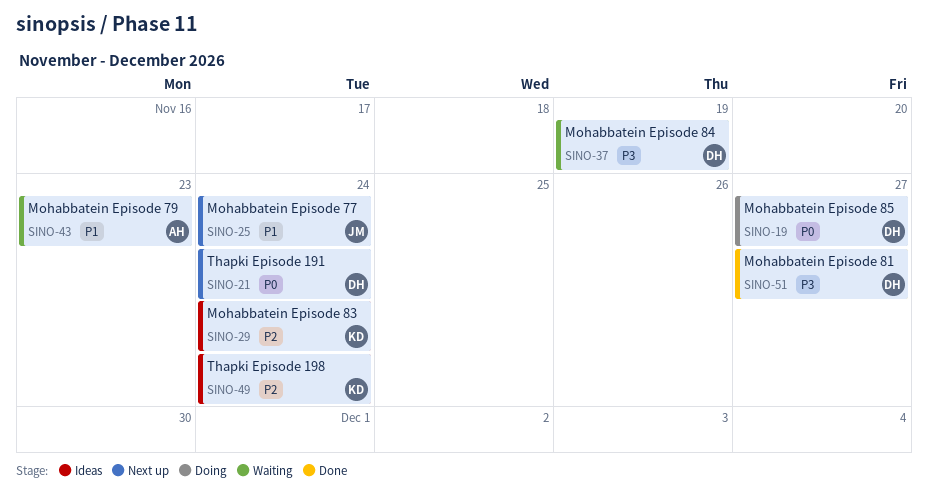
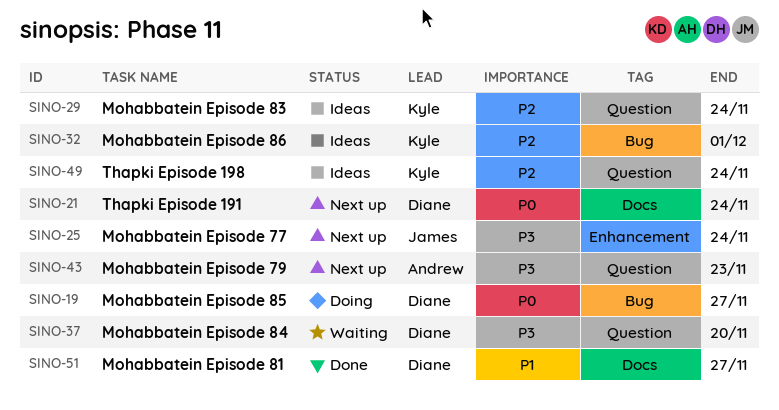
SINO-25, priority: P1 -> P3
SINO-32: none -> present
SINO-37, due: Nov 19 -> Nov 20
SINO-43, status: Waiting -> Next up
SINO-43, priority: P1 -> P3
SINO-51, priority: P3 -> P1

